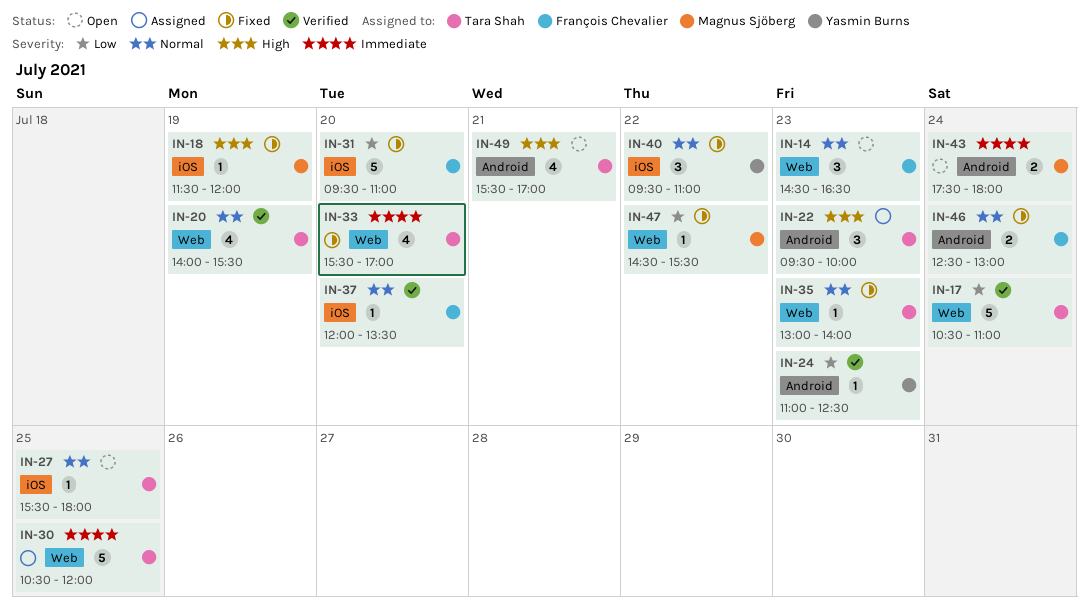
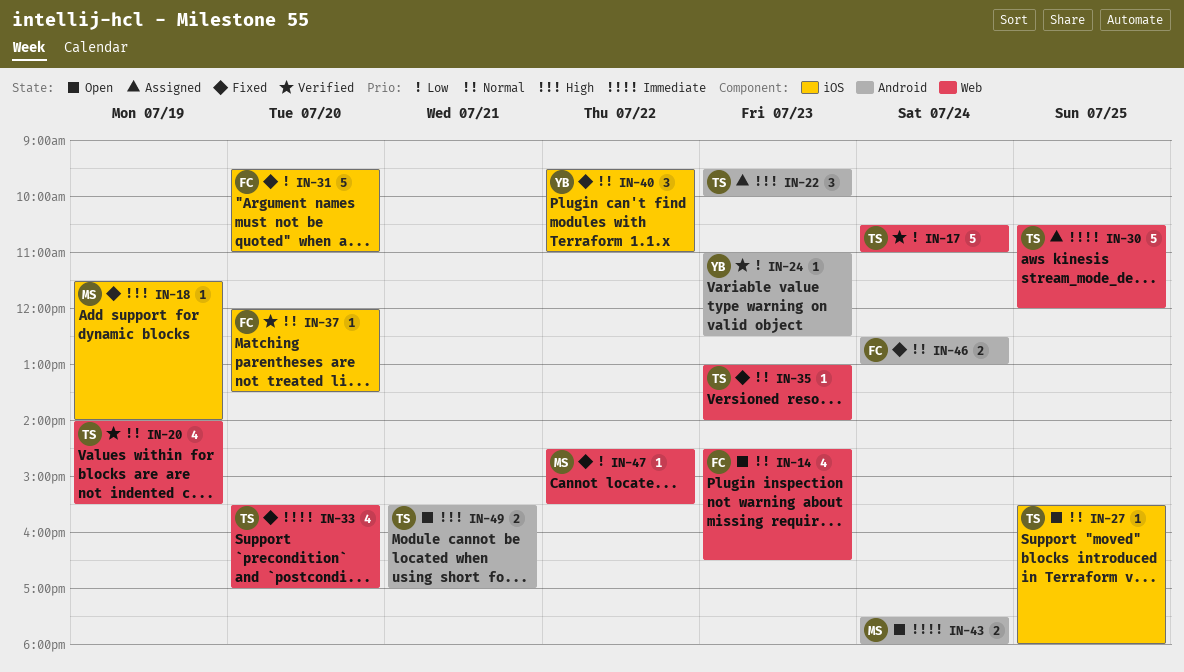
IN-14, estimate: 3 -> 4
IN-18, ends: 12:00 -> 14:00
IN-49, estimate: 4 -> 2

